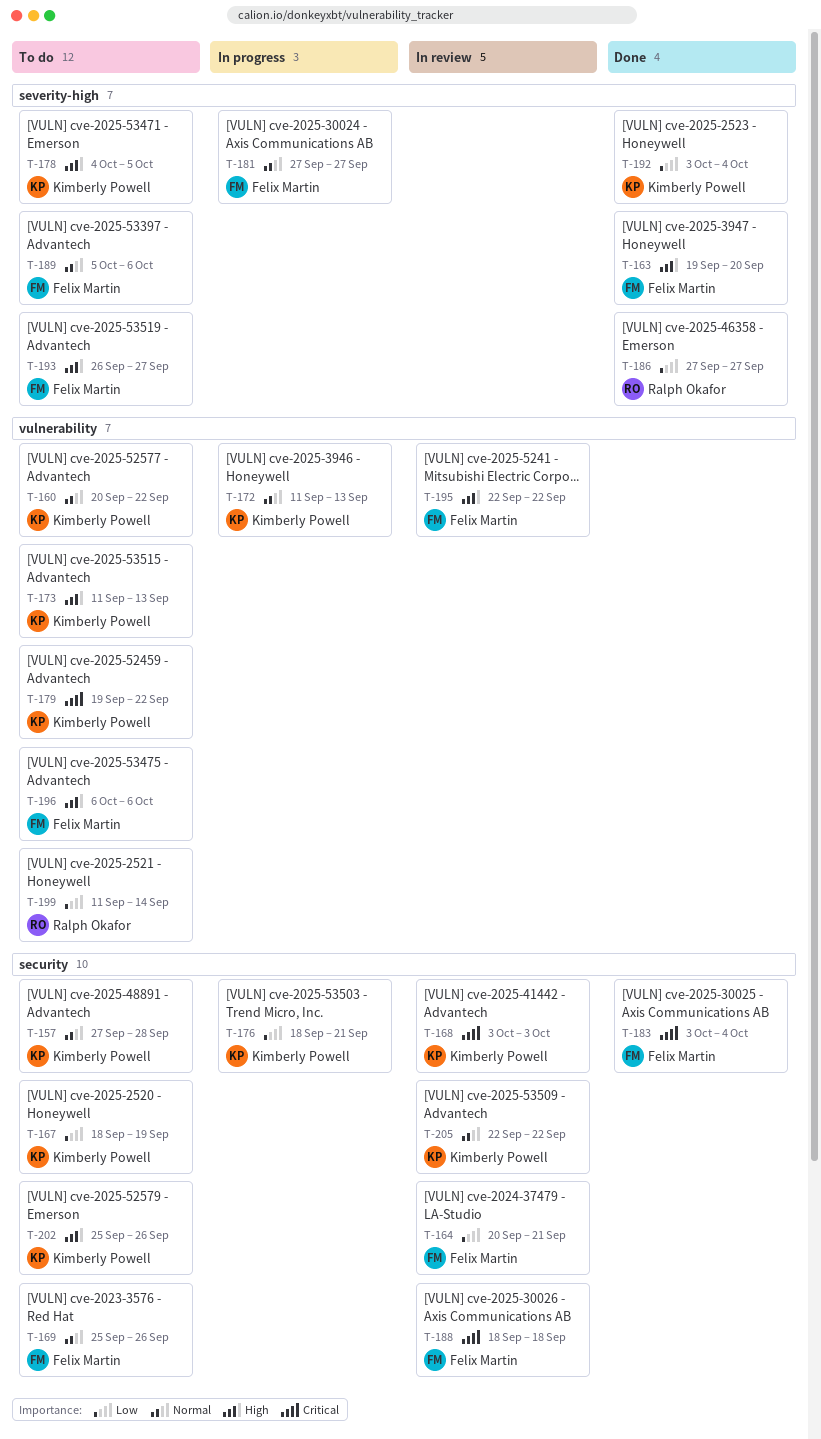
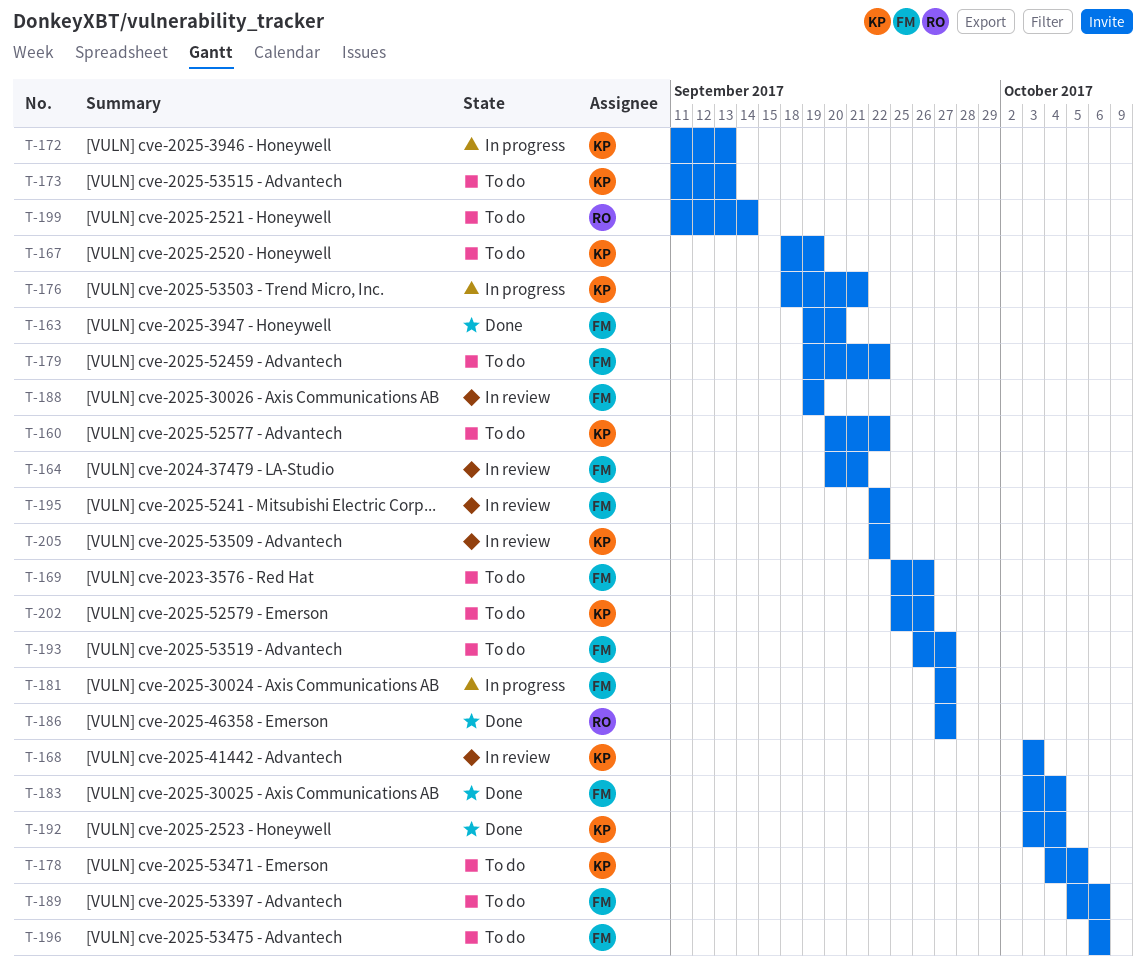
T-157: present -> none
T-179, owner: Kimberly Powell -> Felix Martin
T-188, start: Sep 18 -> Sep 19
T-188, due: Sep 18 -> Sep 19

